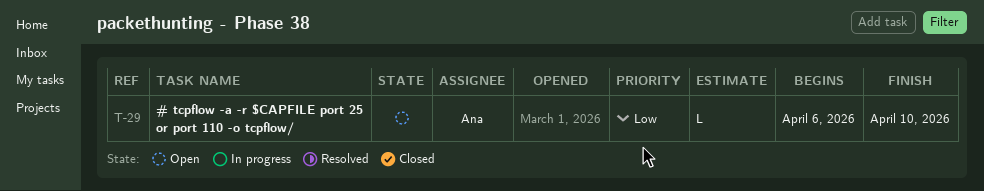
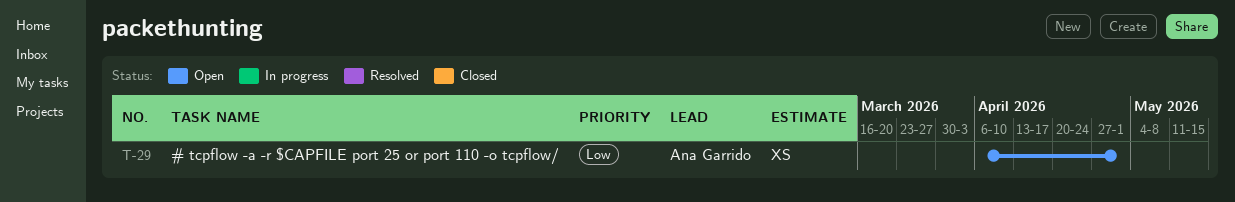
T-29, estimate: L -> XS
T-29, due: Apr 10 -> May 1

